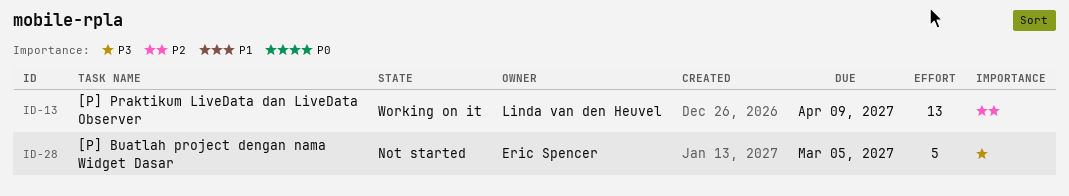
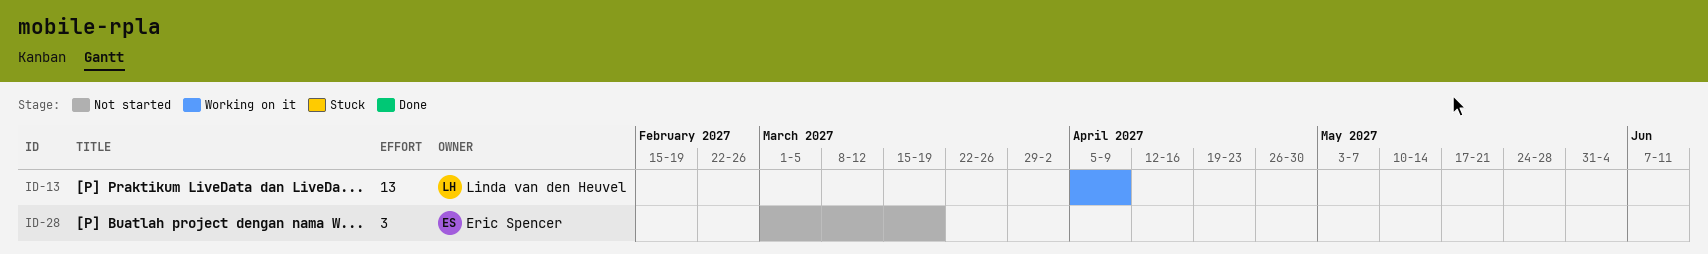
ID-28, estimate: 5 -> 3
ID-28, due: Mar 5 -> Mar 19

